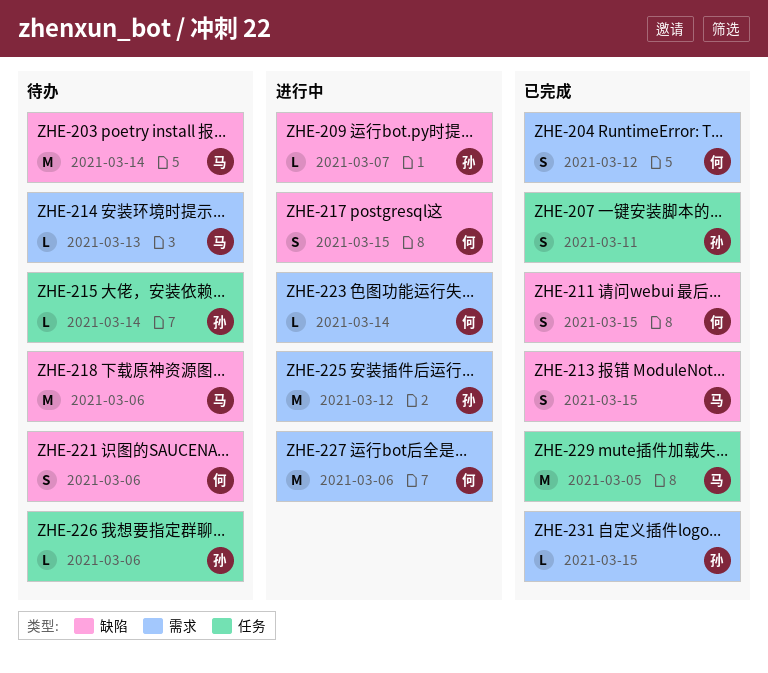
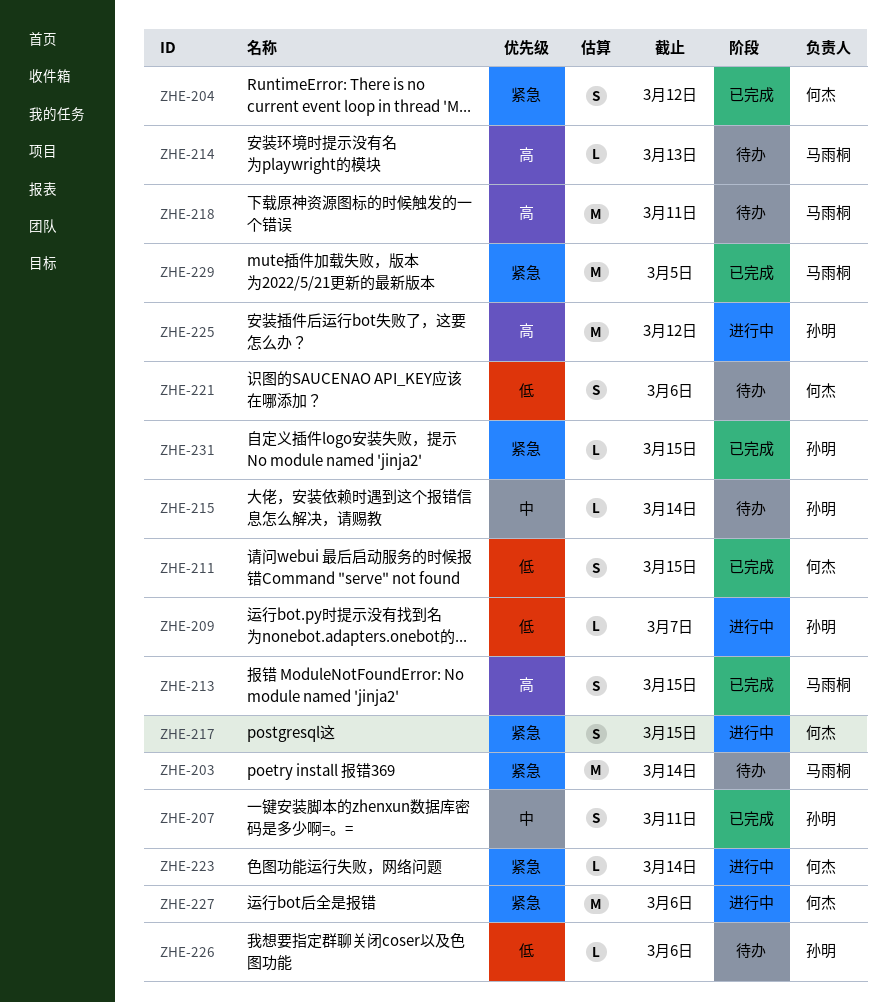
ZHE-218, due: Mar 6 -> Mar 11

